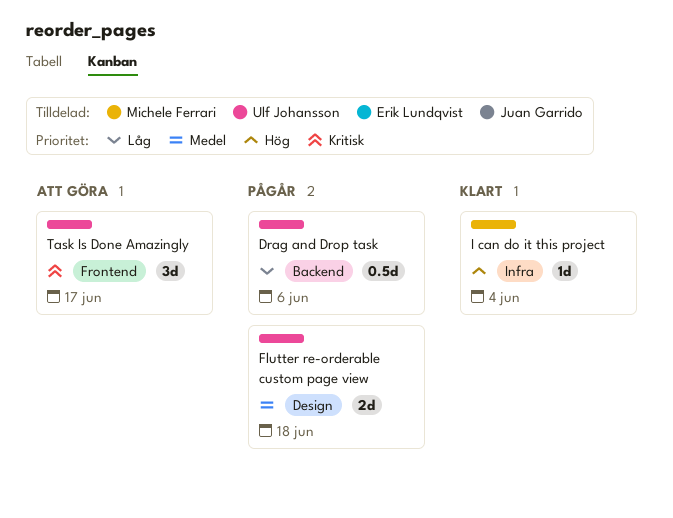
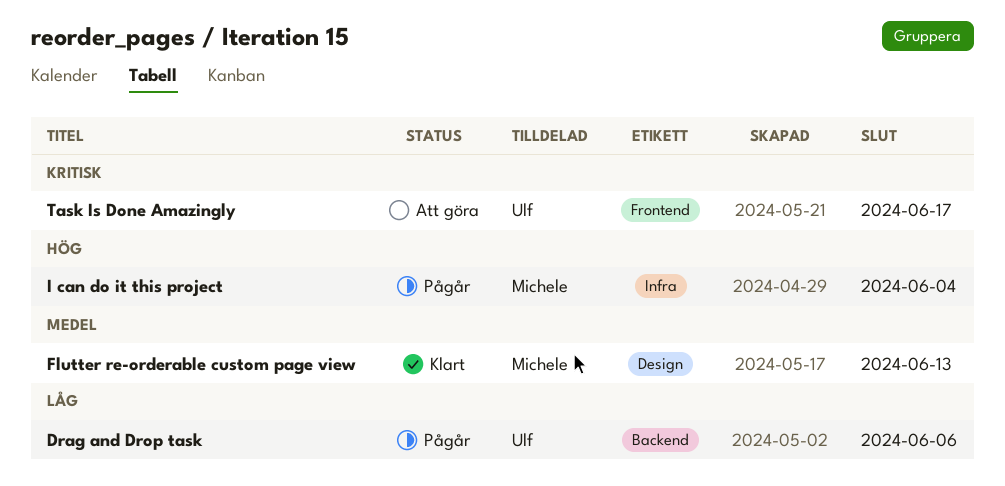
Flutter re-orderable custom page view, status: Pågår -> Klart
Flutter re-orderable custom page view, owner: Ulf Johansson -> Michele Ferrari
Flutter re-orderable custom page view, due: Jun 18 -> Jun 13
I can do it this project, status: Klart -> Pågår

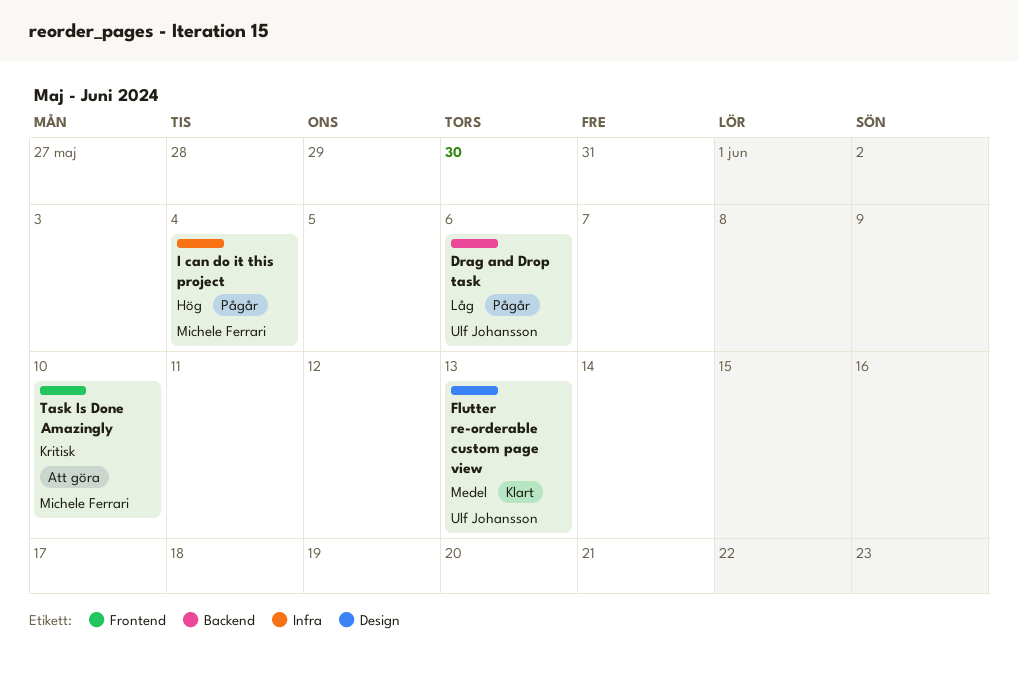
Flutter re-orderable custom page view, owner: Michele Ferrari -> Ulf Johansson
Task Is Done Amazingly, owner: Ulf Johansson -> Michele Ferrari
Task Is Done Amazingly, due: Jun 17 -> Jun 10

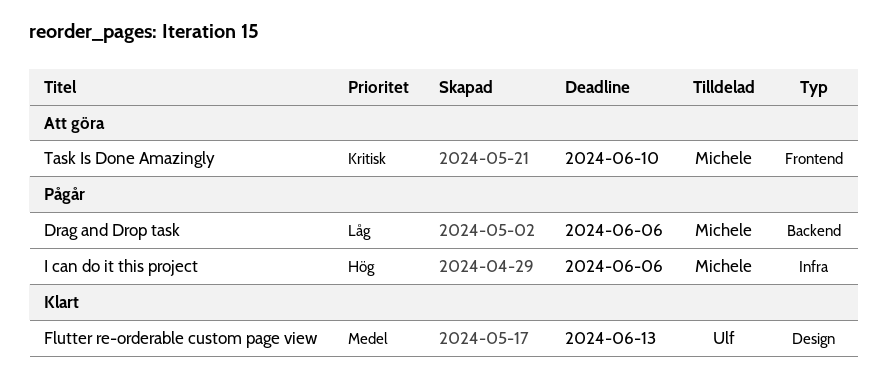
Drag and Drop task, owner: Ulf Johansson -> Michele Ferrari
I can do it this project, due: Jun 4 -> Jun 6

